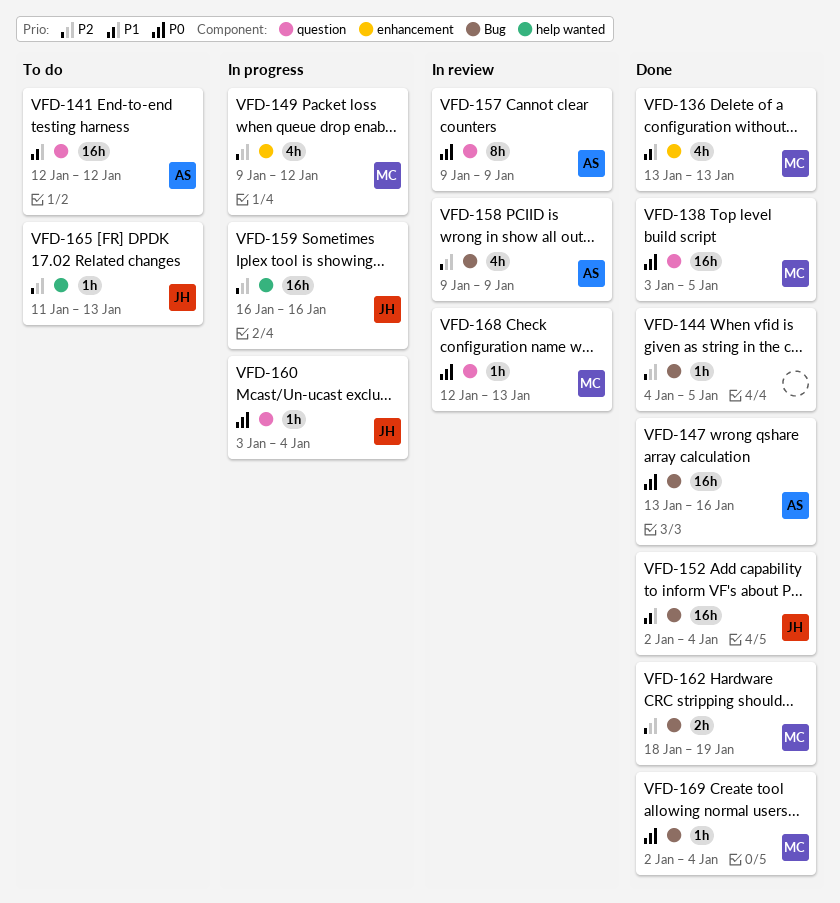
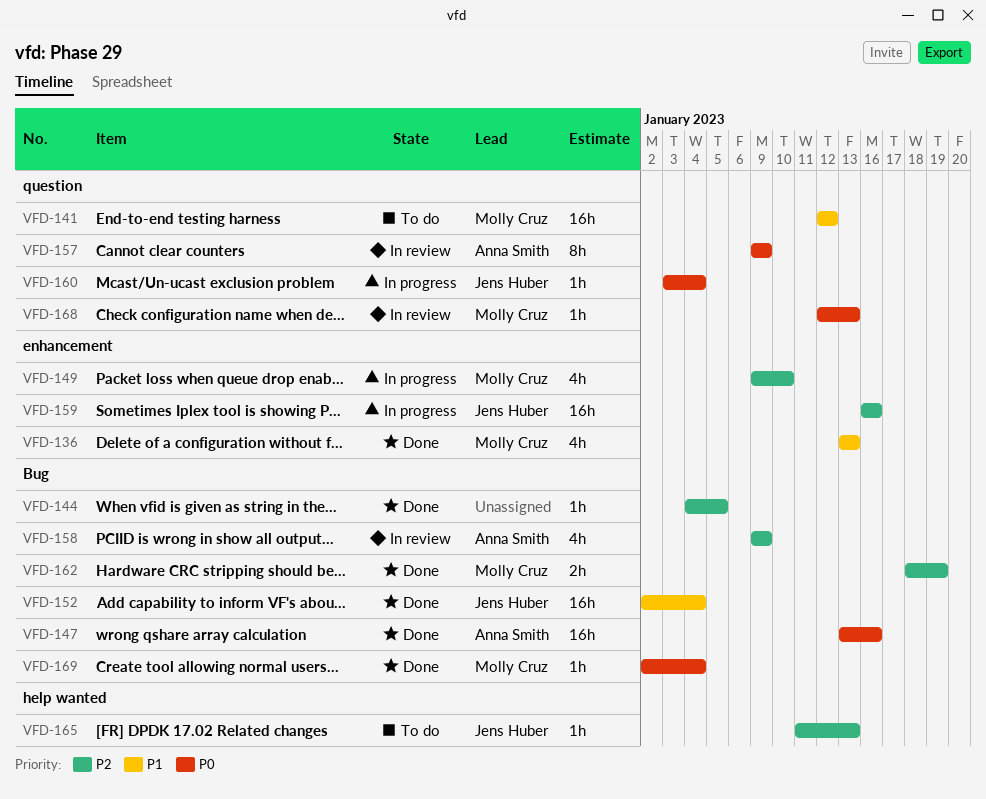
VFD-138: present -> none
VFD-141, owner: Anna Smith -> Molly Cruz
VFD-149, due: Jan 12 -> Jan 10
VFD-159, label: help wanted -> enhancement

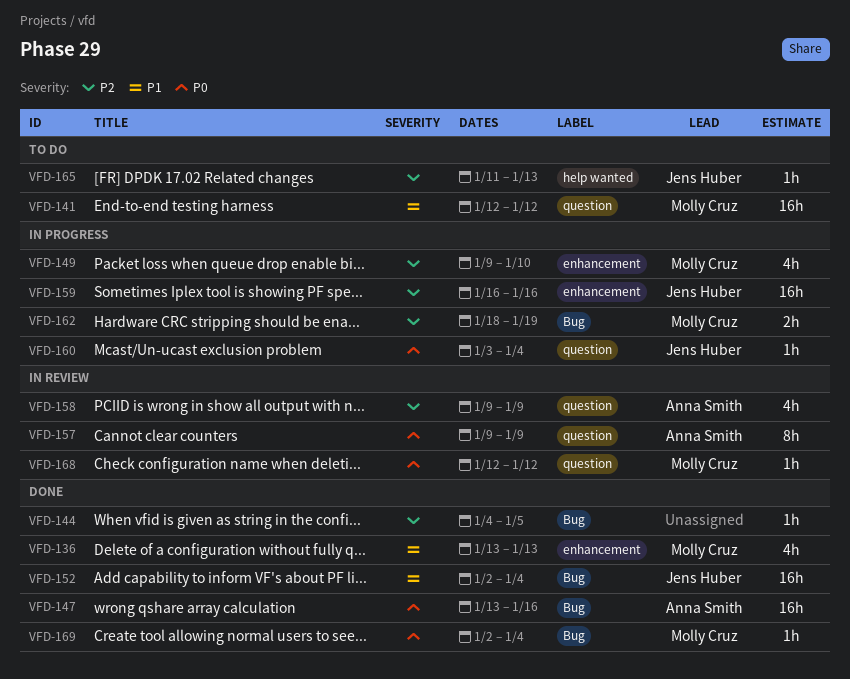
VFD-158, label: Bug -> question
VFD-162, status: Done -> In progress
VFD-168, due: Jan 13 -> Jan 12

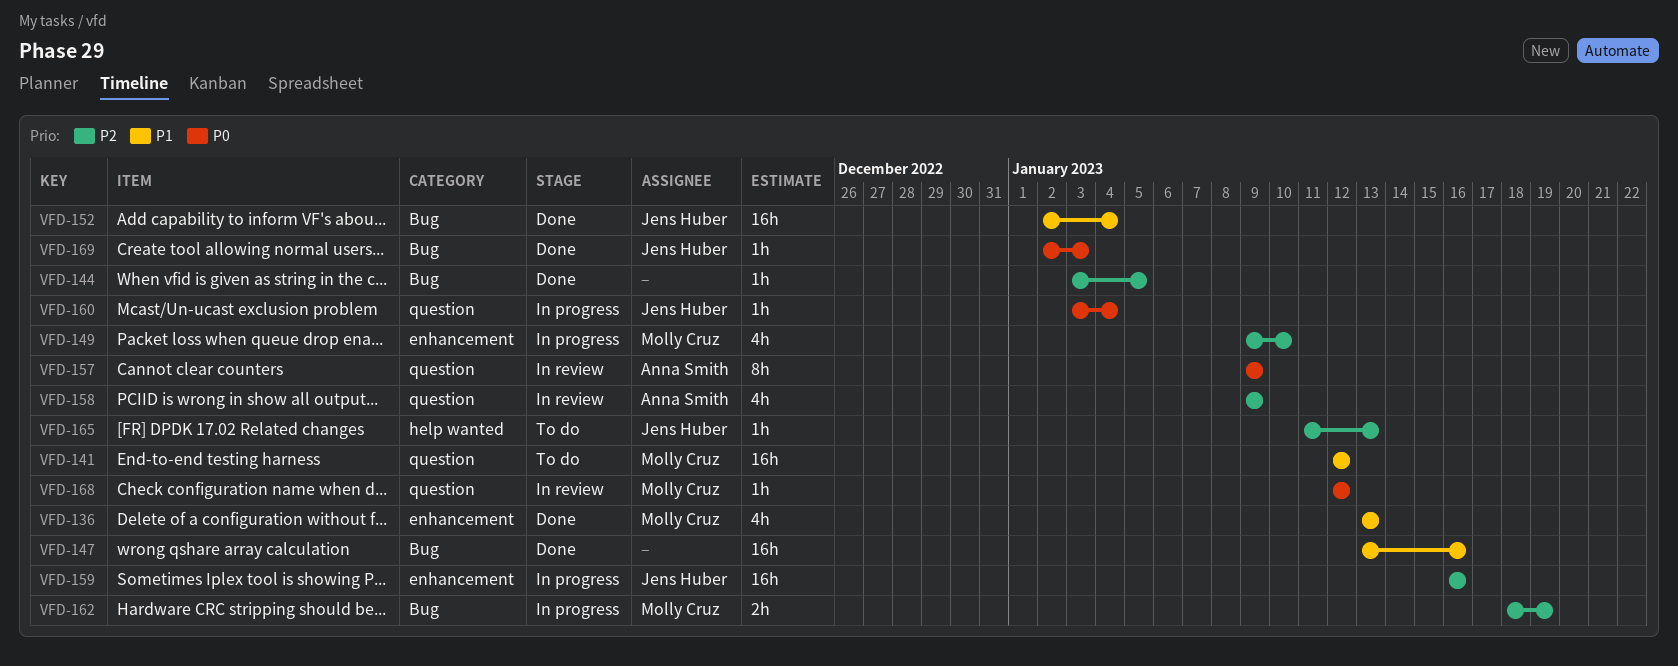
VFD-144, start: Jan 4 -> Jan 3
VFD-147, owner: Anna Smith -> none
VFD-147, priority: P0 -> P1
VFD-169, owner: Molly Cruz -> Jens Huber
VFD-169, due: Jan 4 -> Jan 3

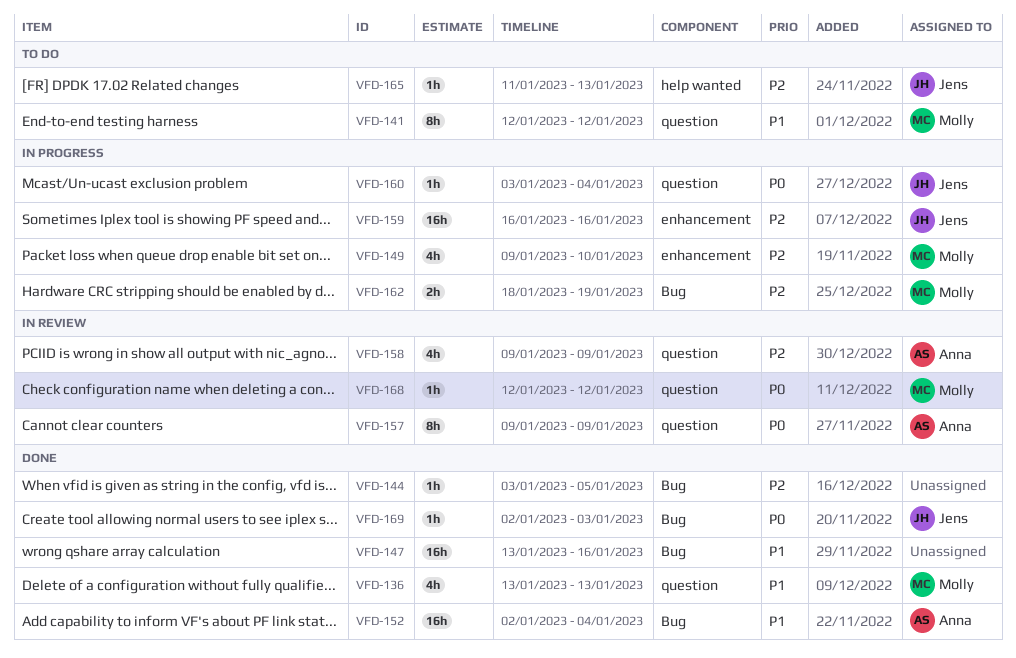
VFD-136, label: enhancement -> question
VFD-141, estimate: 16h -> 8h
VFD-152, owner: Jens Huber -> Anna Smith

